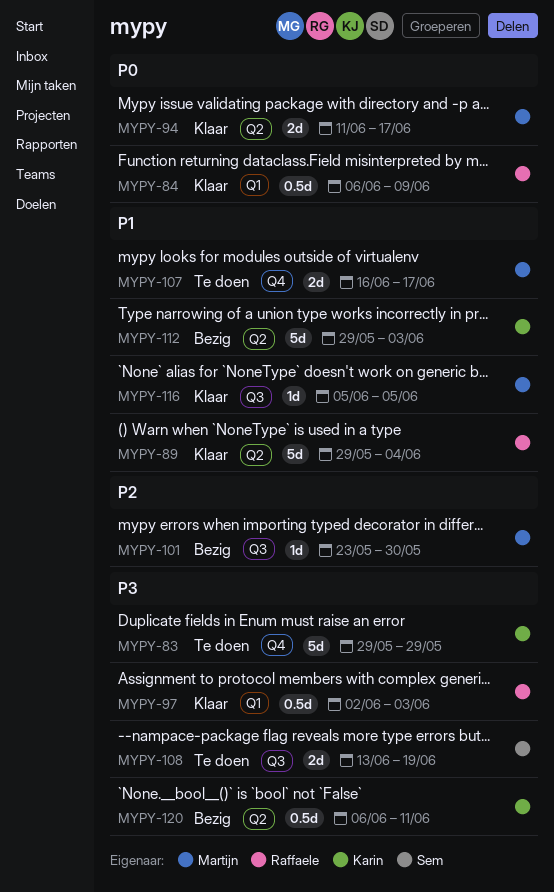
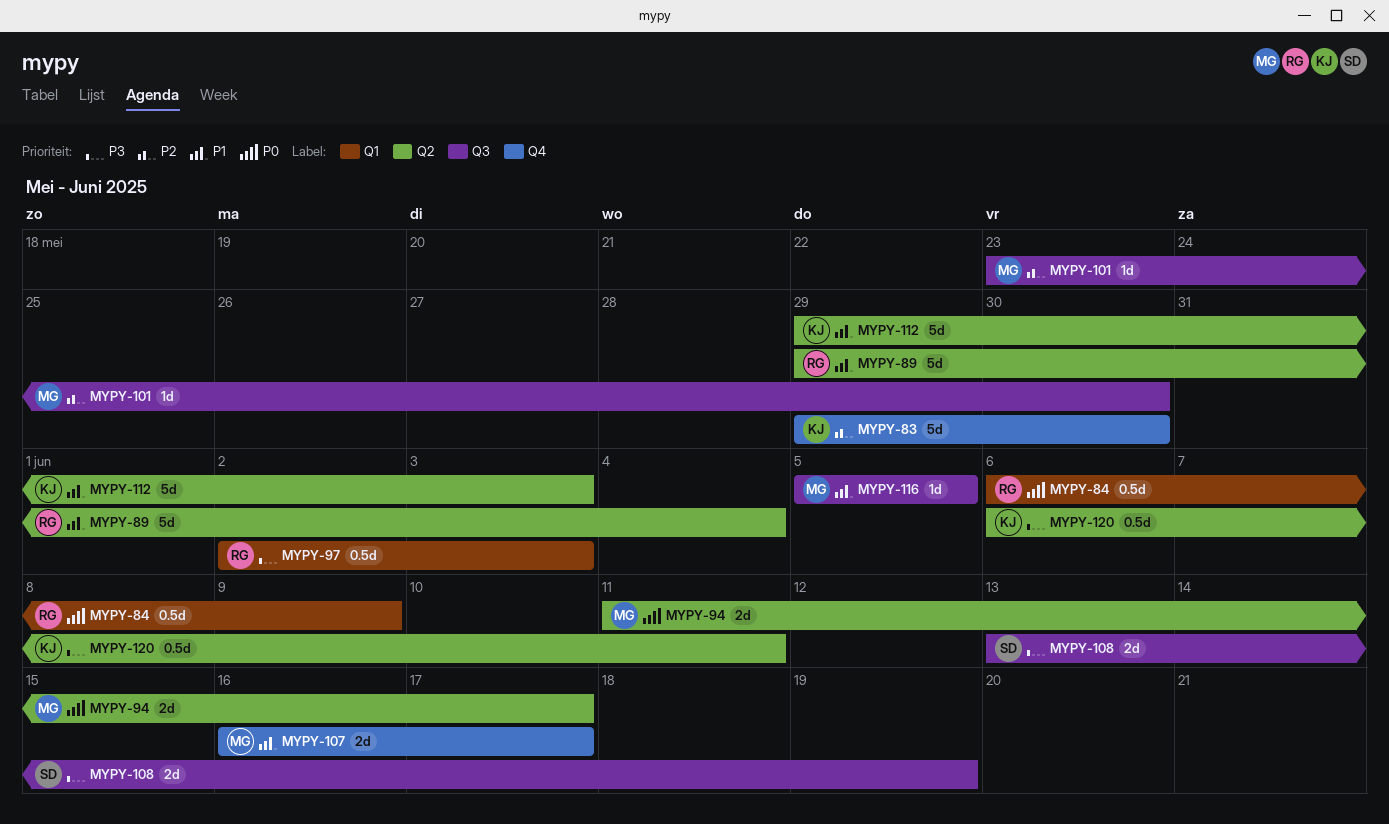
MYPY-83, priority: P3 -> P2
MYPY-83, due: May 29 -> May 30

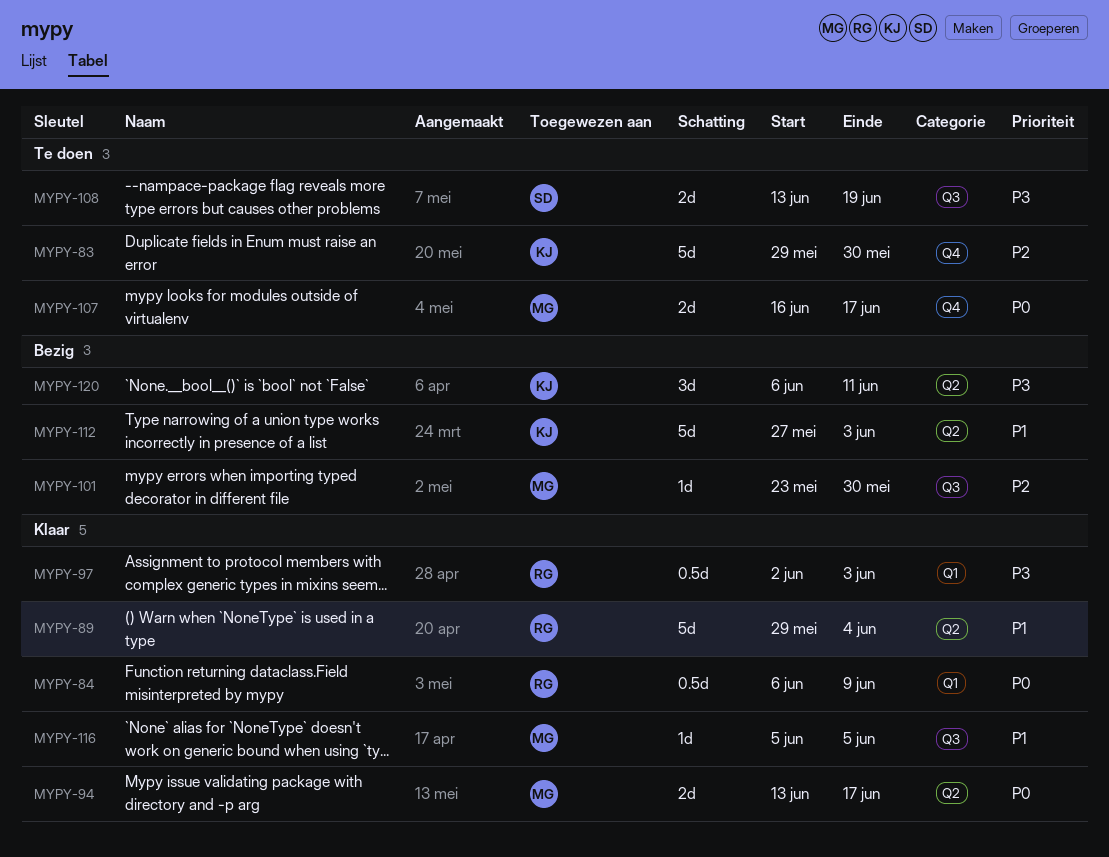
MYPY-94, start: Jun 11 -> Jun 13
MYPY-107, priority: P1 -> P0
MYPY-112, start: May 29 -> May 27
MYPY-120, estimate: 0.5d -> 3d

